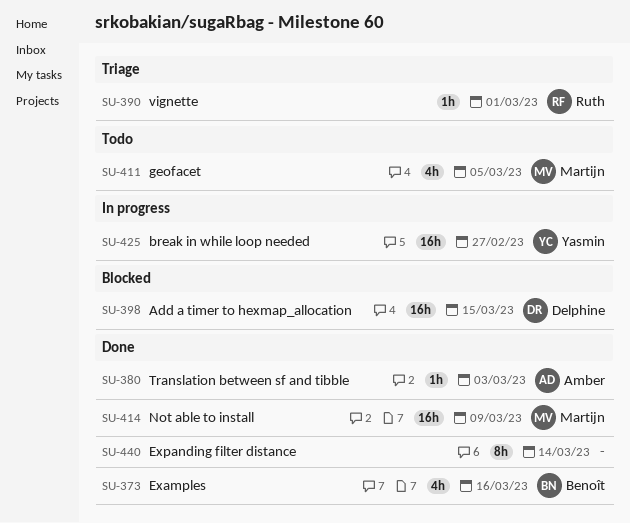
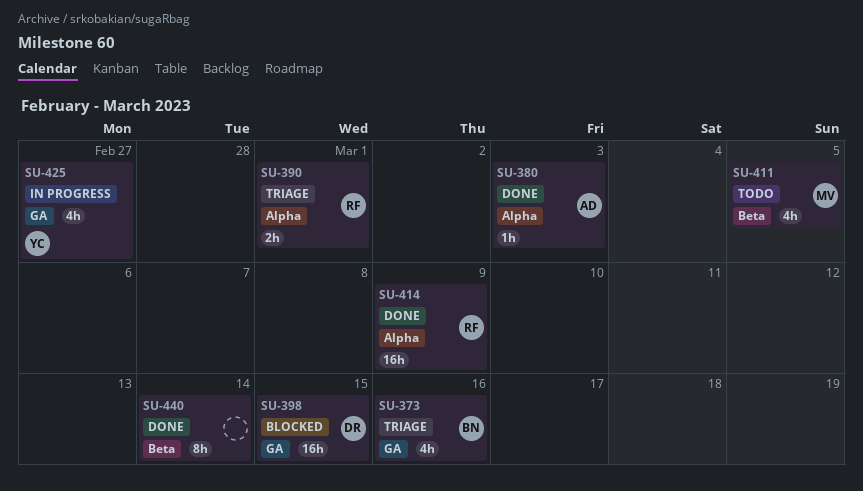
SU-373, status: Done -> Triage
SU-390, estimate: 1h -> 2h
SU-414, owner: Martijn -> Ruth
SU-425, estimate: 16h -> 4h

